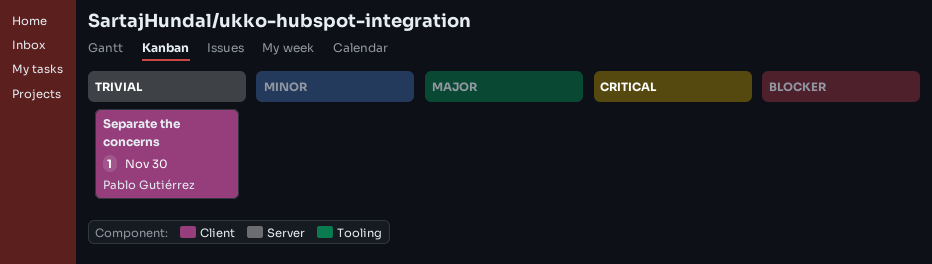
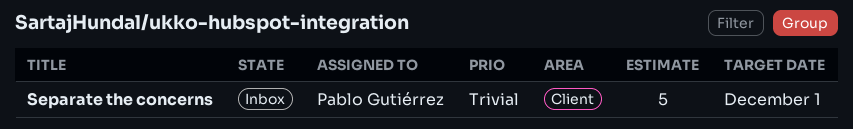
Separate the concerns, estimate: 1 -> 5
Separate the concerns, due: Nov 30 -> Dec 1

